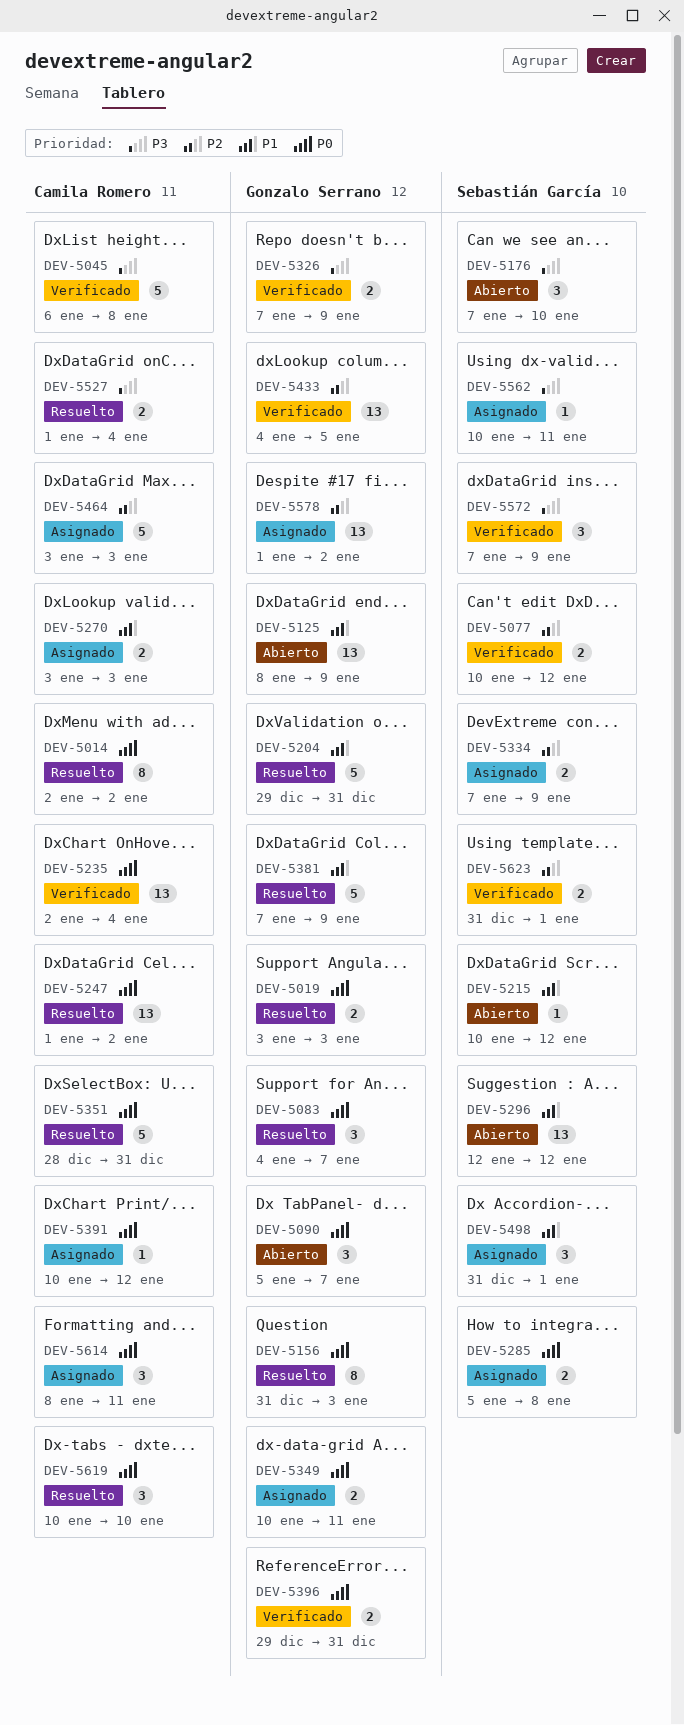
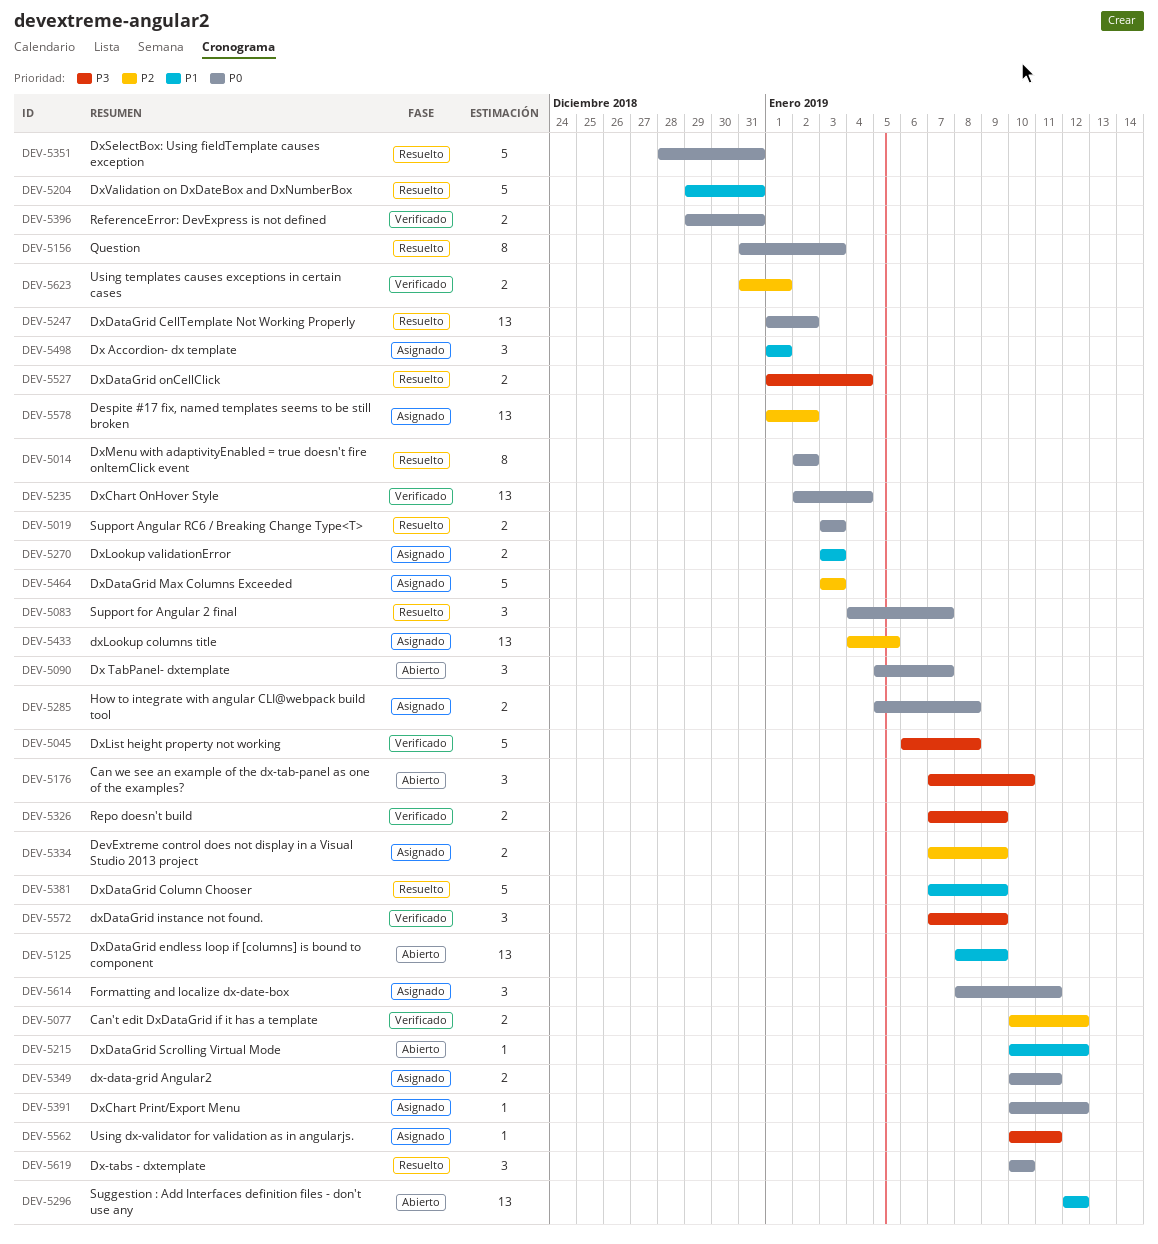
DEV-5433, status: Verificado -> Asignado
DEV-5498, start: Dec 31 -> Jan 1

